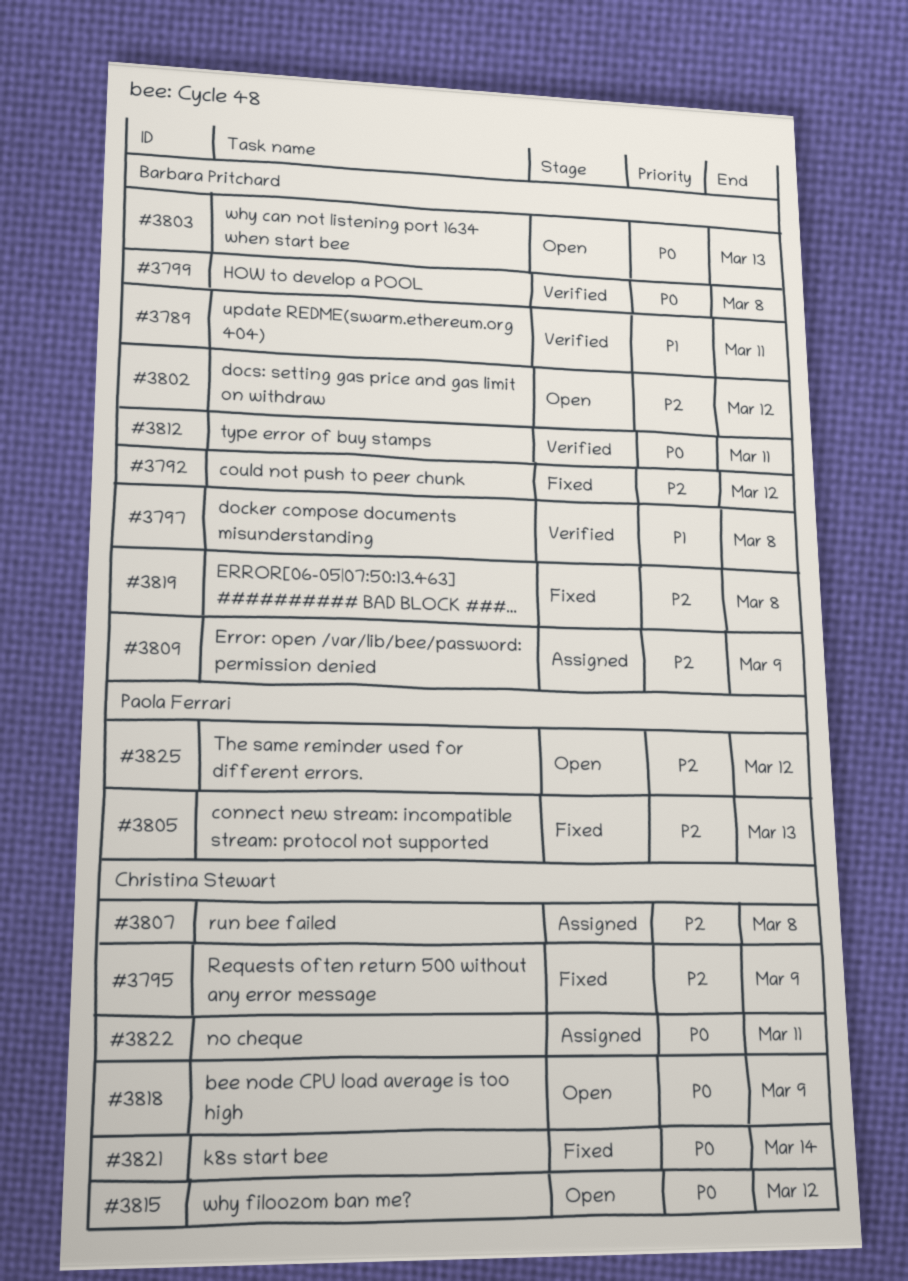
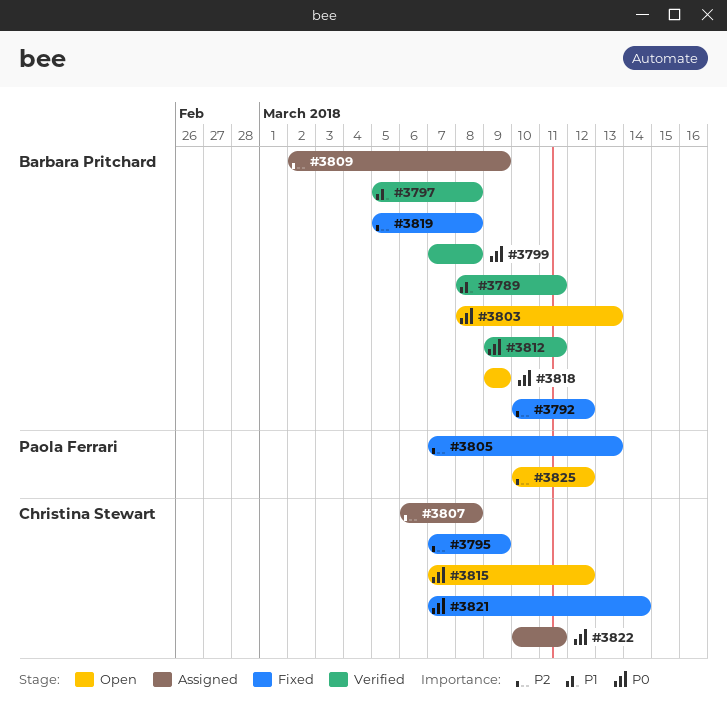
#3802: present -> none
#3818, owner: Christina Stewart -> Barbara Pritchard

